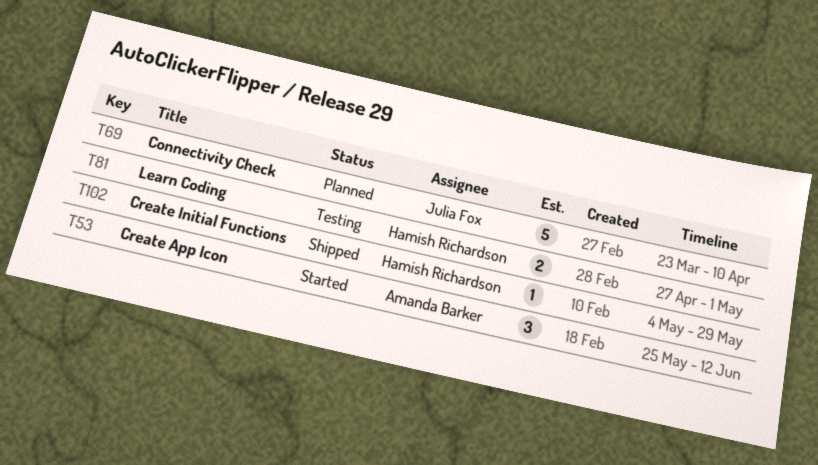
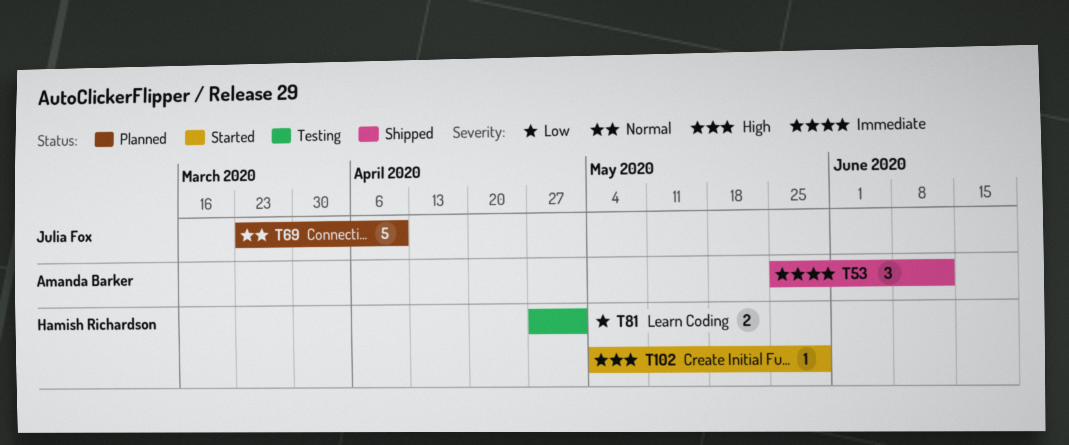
T53, status: Started -> Shipped
T102, status: Shipped -> Started

